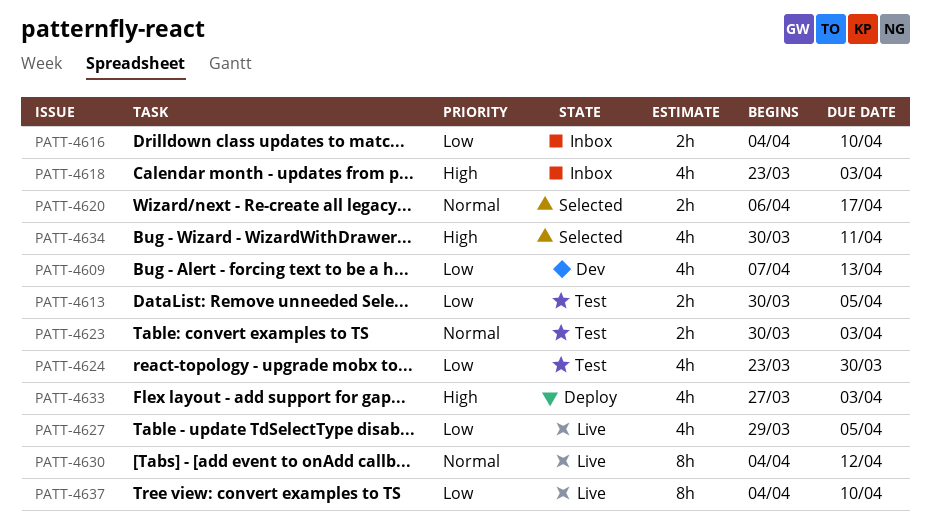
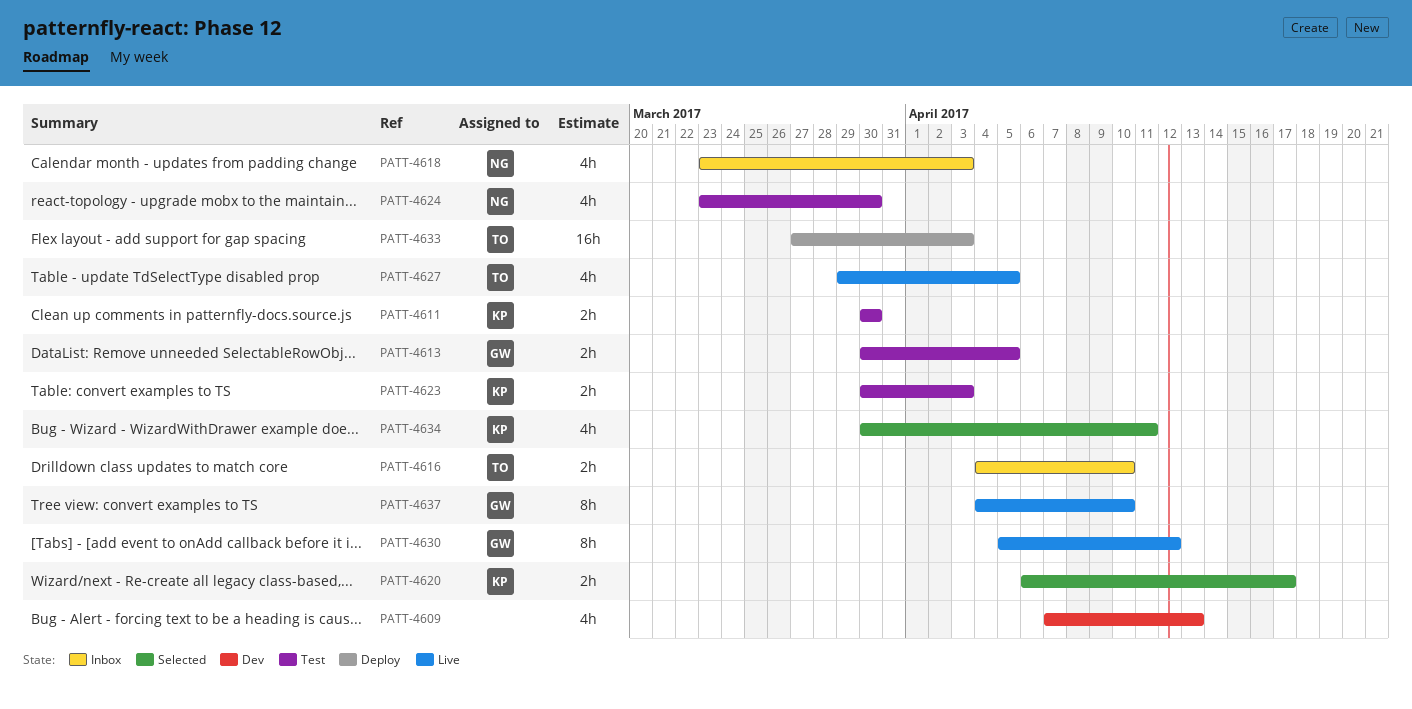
PATT-4611: none -> present
PATT-4630, start: Apr 4 -> Apr 5
PATT-4633, estimate: 4h -> 16h

